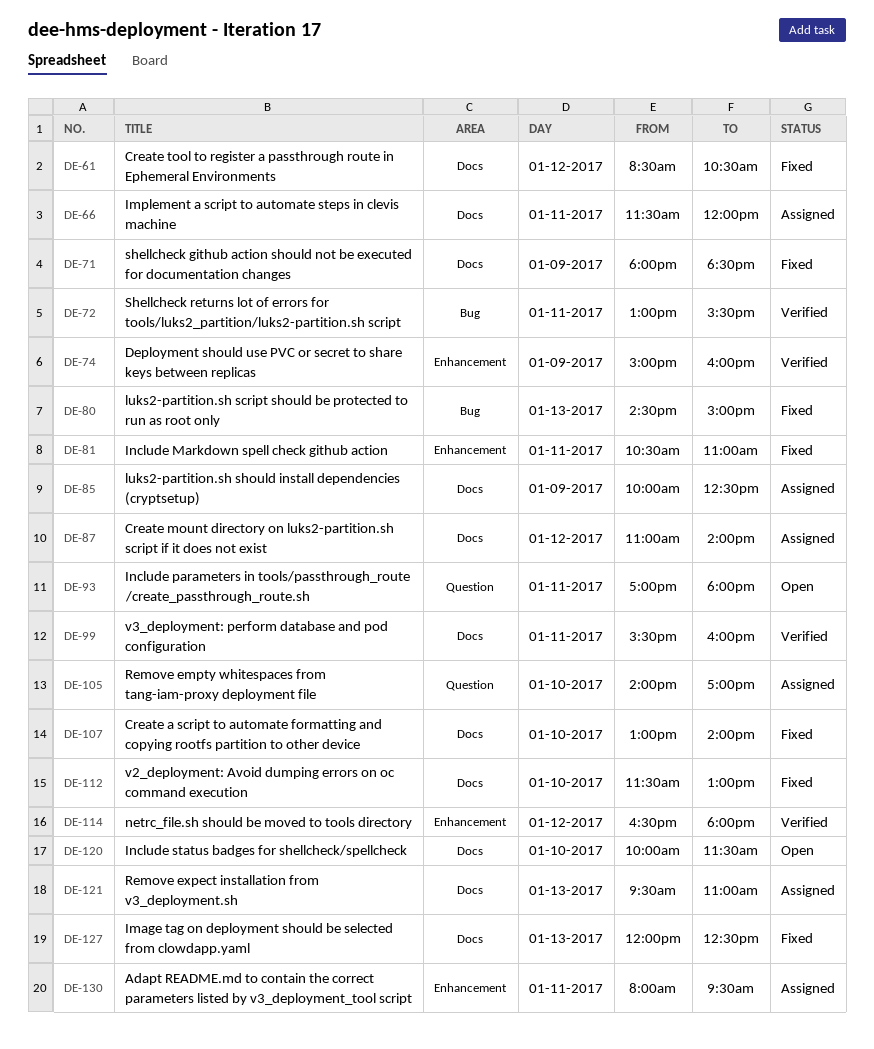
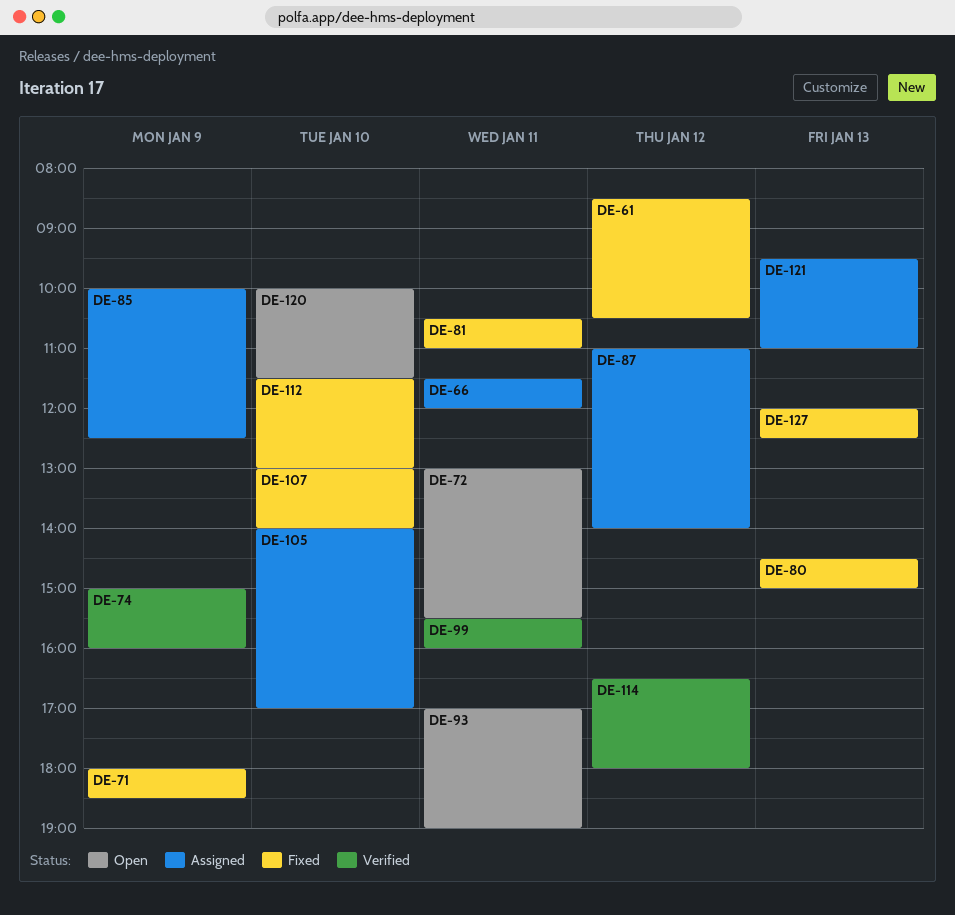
DE-72, status: Verified -> Open
DE-93, ends: 18:00 -> 19:00
DE-130: present -> none

